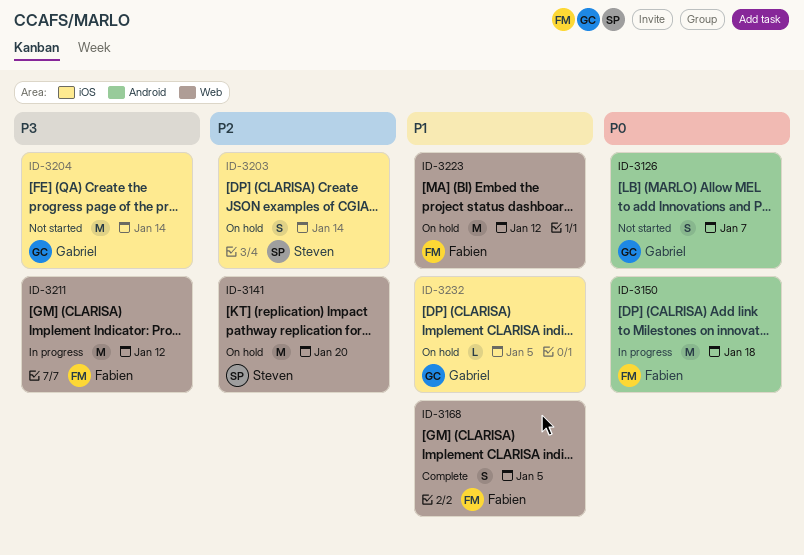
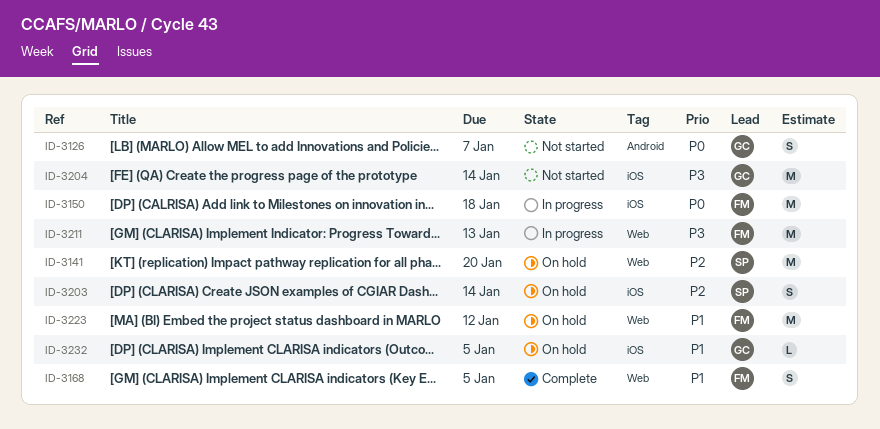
ID-3150, label: Android -> iOS
ID-3211, due: Jan 12 -> Jan 13

